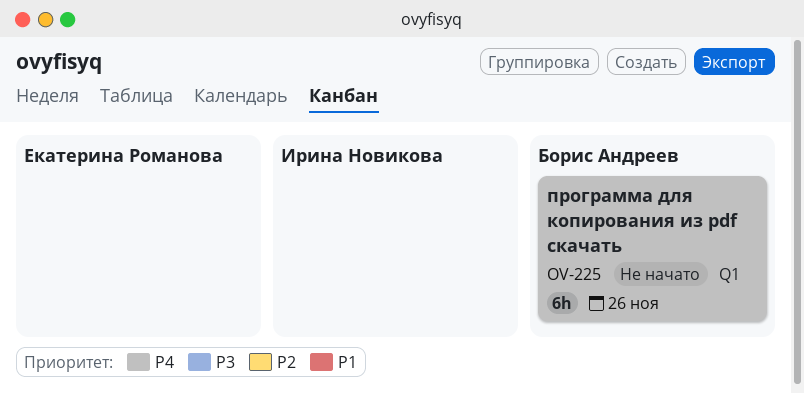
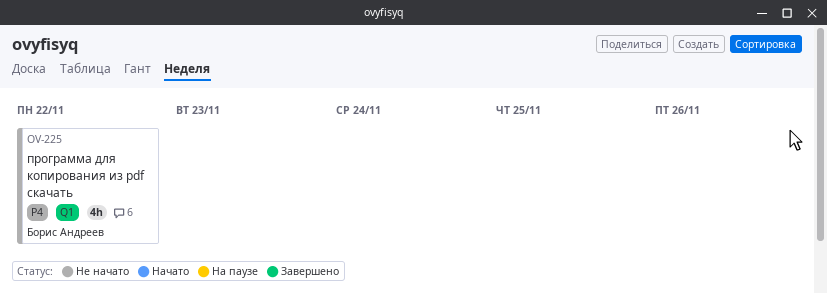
OV-225, estimate: 6h -> 4h
OV-225, due: Nov 26 -> Nov 22

